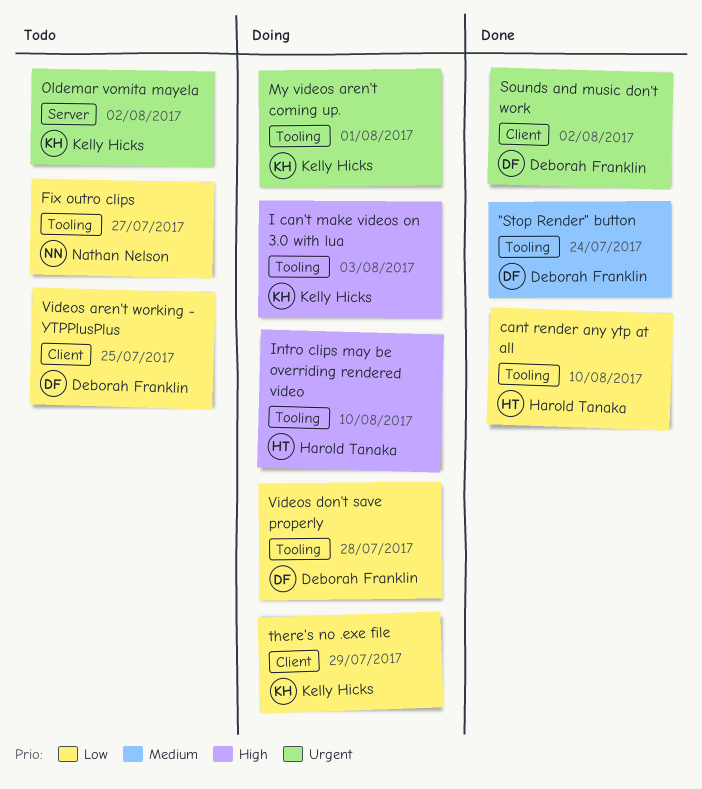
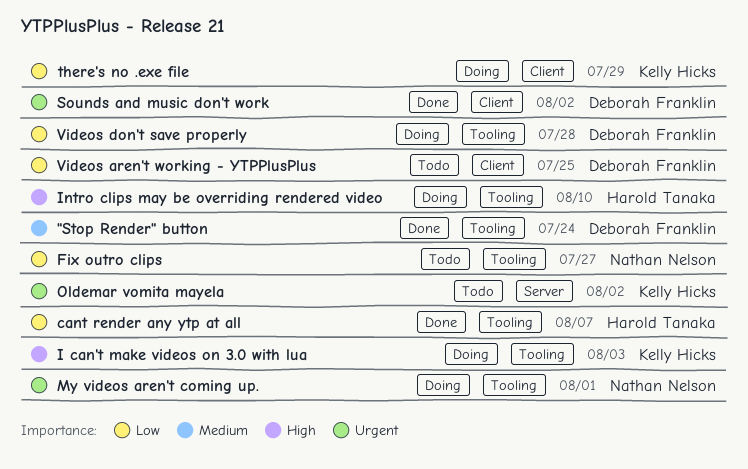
cant render any ytp at all, due: Aug 10 -> Aug 7
My videos aren't coming up., owner: Kelly Hicks -> Nathan Nelson

